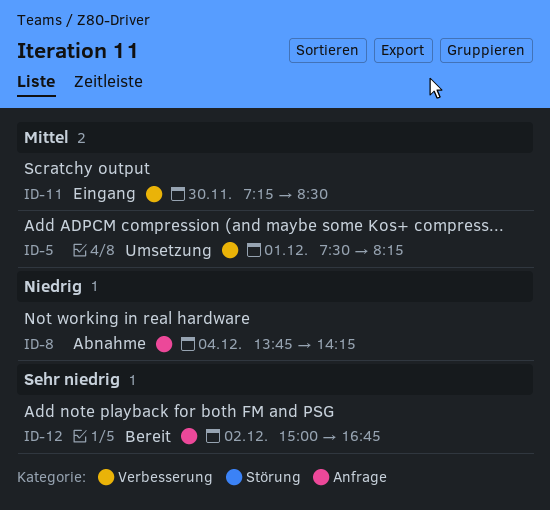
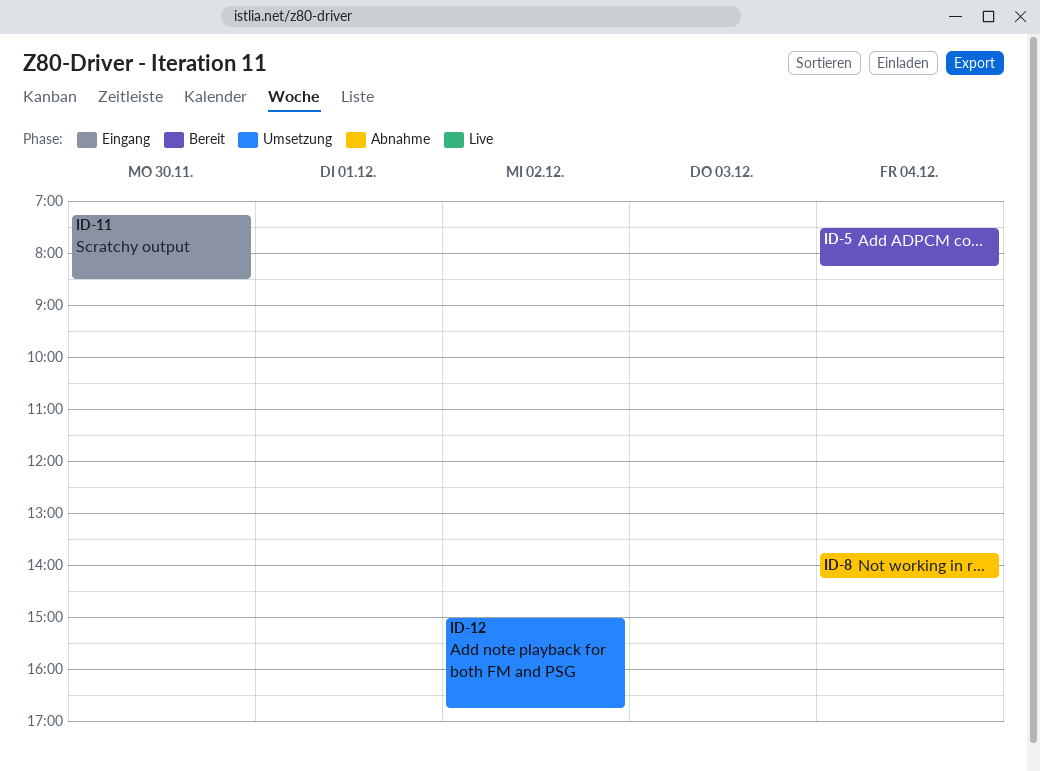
ID-5, status: Umsetzung -> Bereit
ID-5, day: Dec 1 -> Dec 4
ID-12, status: Bereit -> Umsetzung

